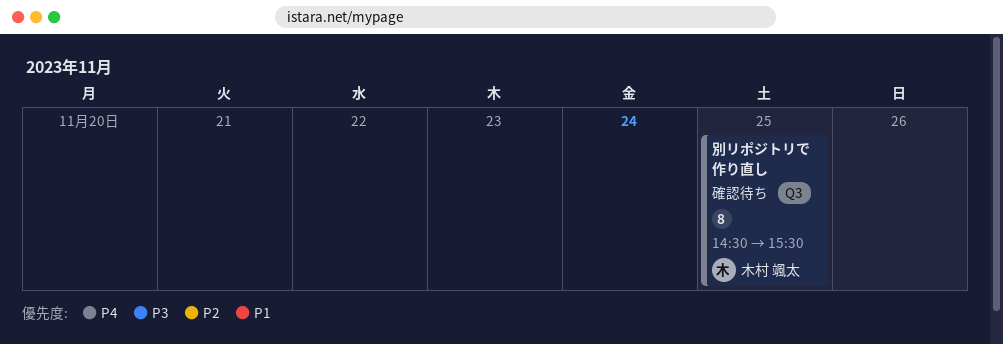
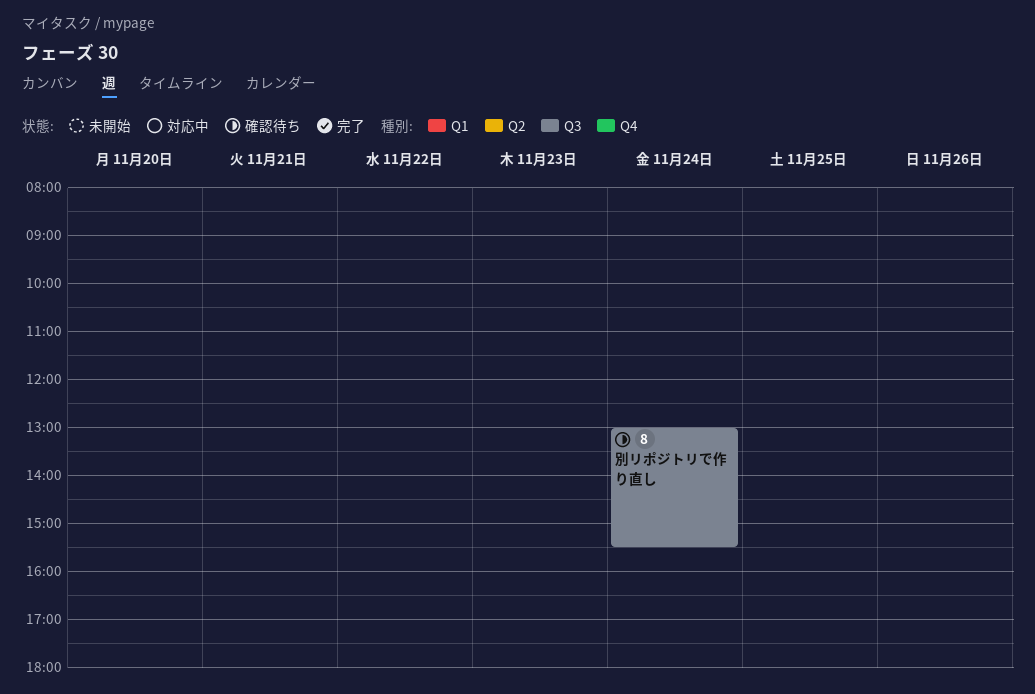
別リポジトリで作り直し, day: Nov 25 -> Nov 24
別リポジトリで作り直し, begins: 14:30 -> 13:00

